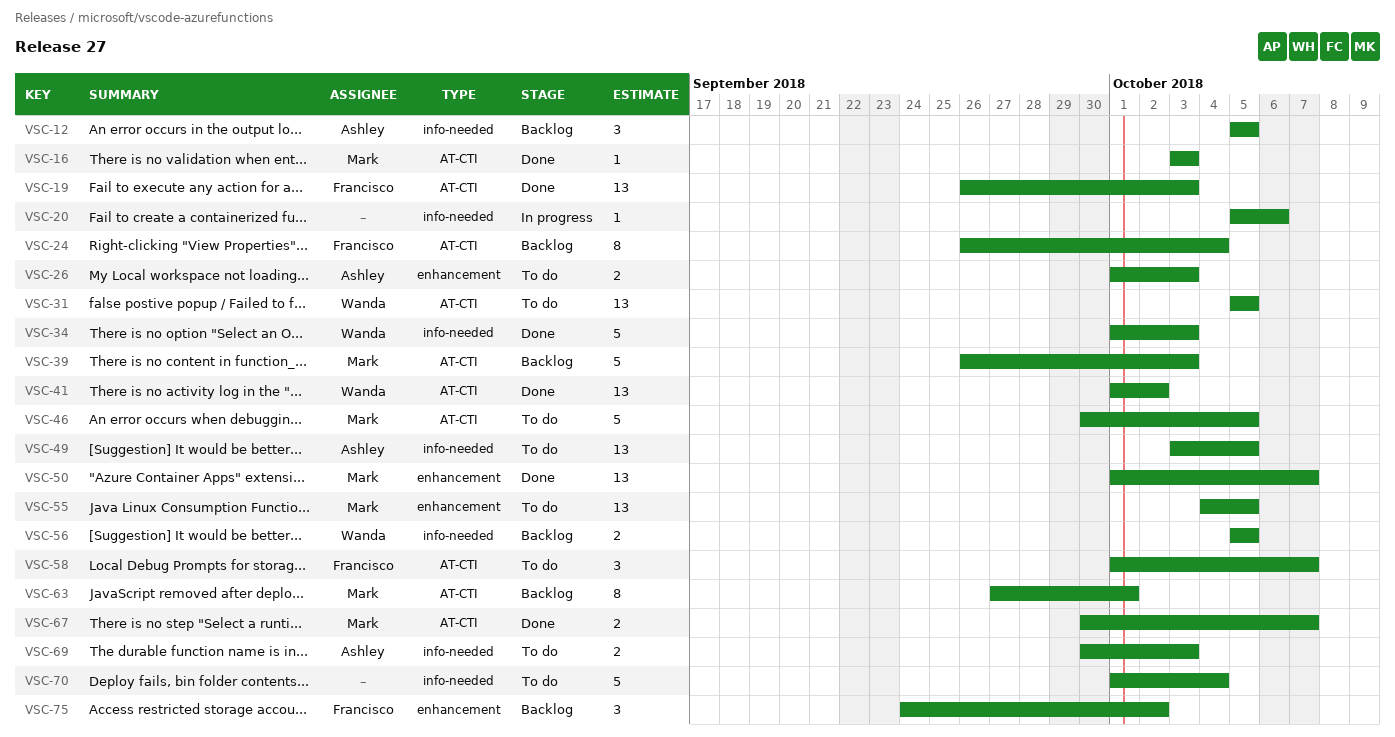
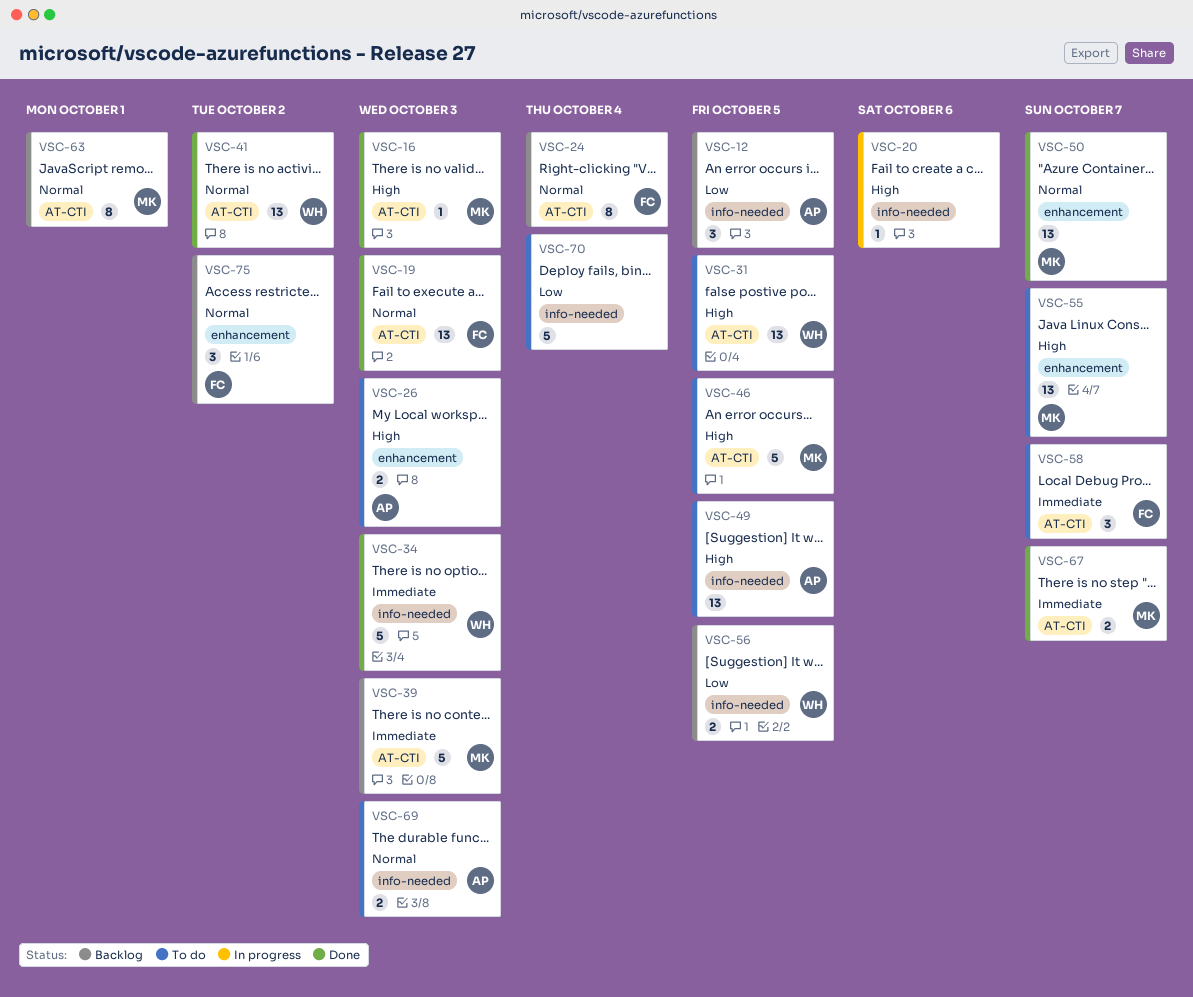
VSC-55, due: Oct 5 -> Oct 7

